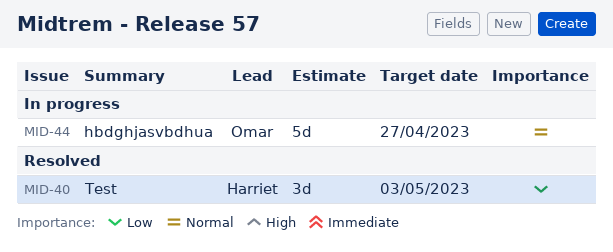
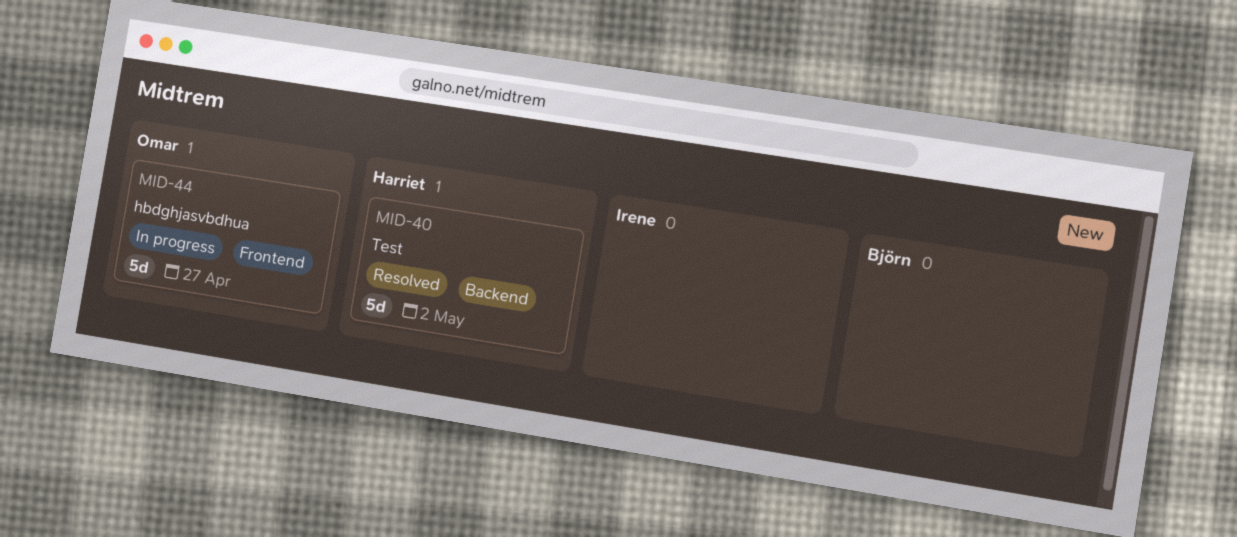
MID-40, estimate: 3d -> 5d
MID-40, due: May 3 -> May 2

